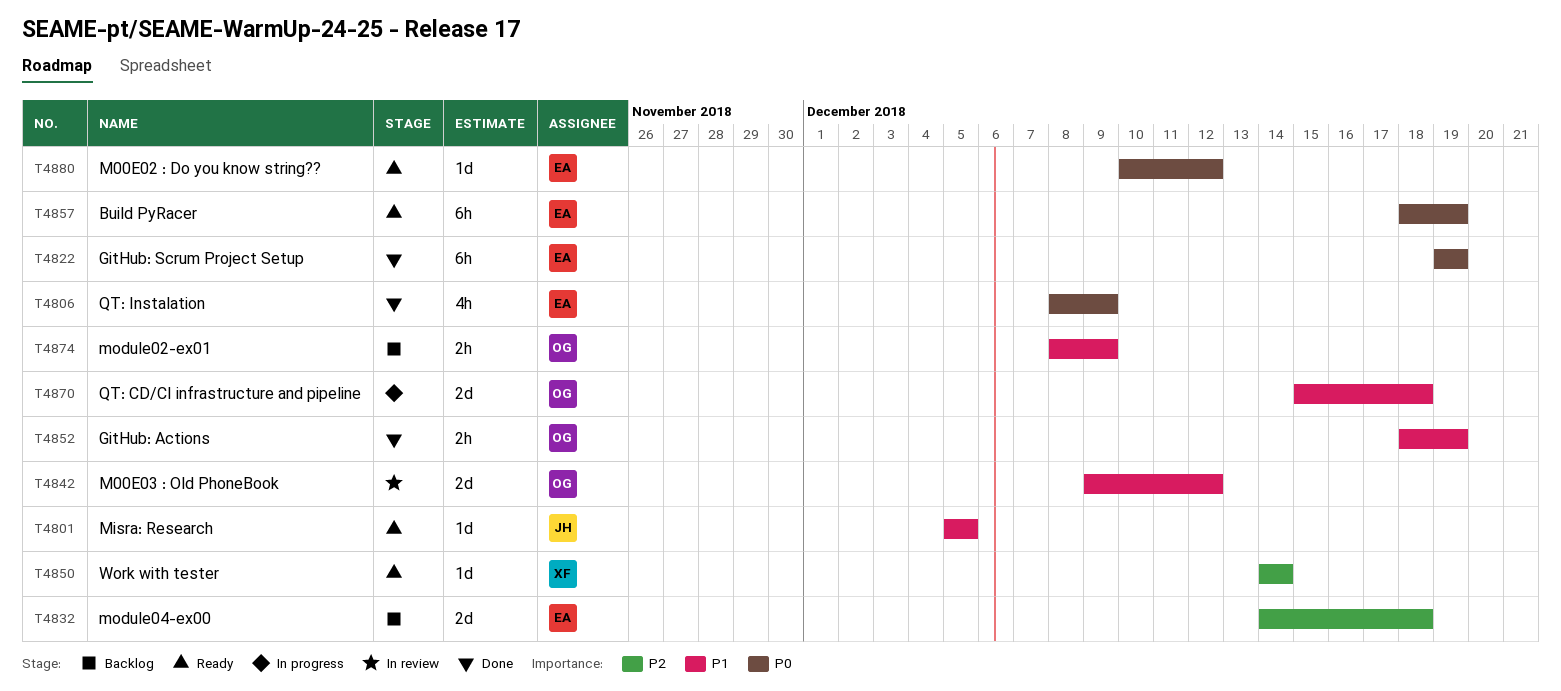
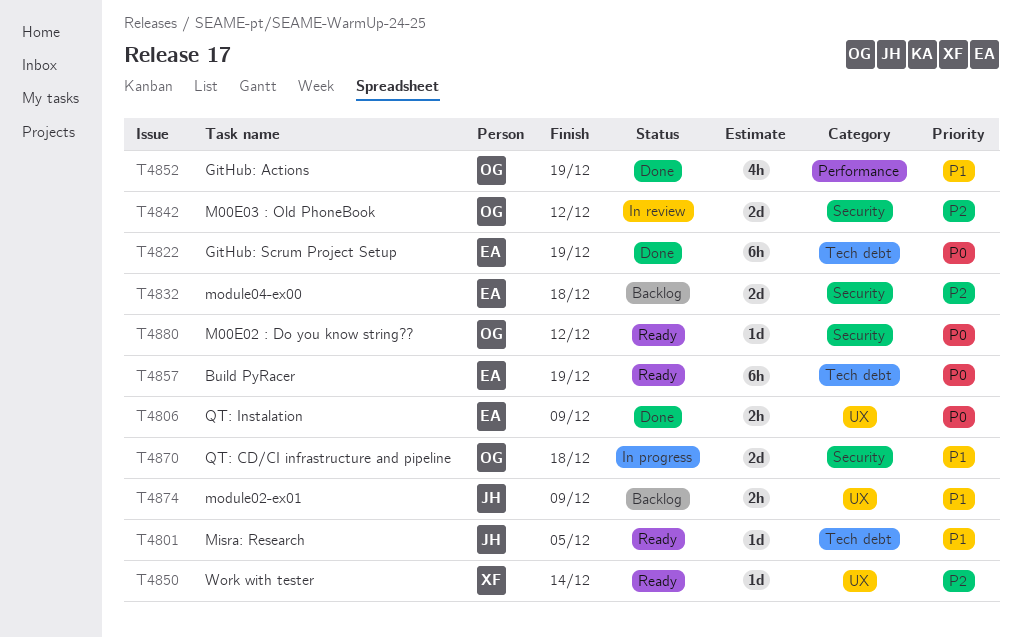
T4806, estimate: 4h -> 2h
T4842, priority: P1 -> P2
T4852, estimate: 2h -> 4h
T4874, owner: OG -> JH
T4880, owner: EA -> OG

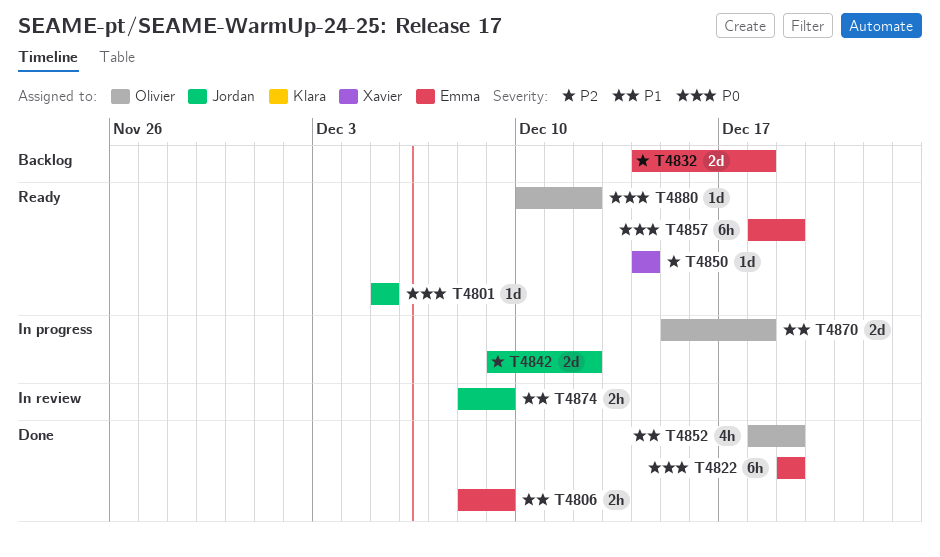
T4801, priority: P1 -> P0
T4806, priority: P0 -> P1
T4842, status: In review -> In progress
T4842, owner: Olivier -> Jordan
T4874, status: Backlog -> In review

